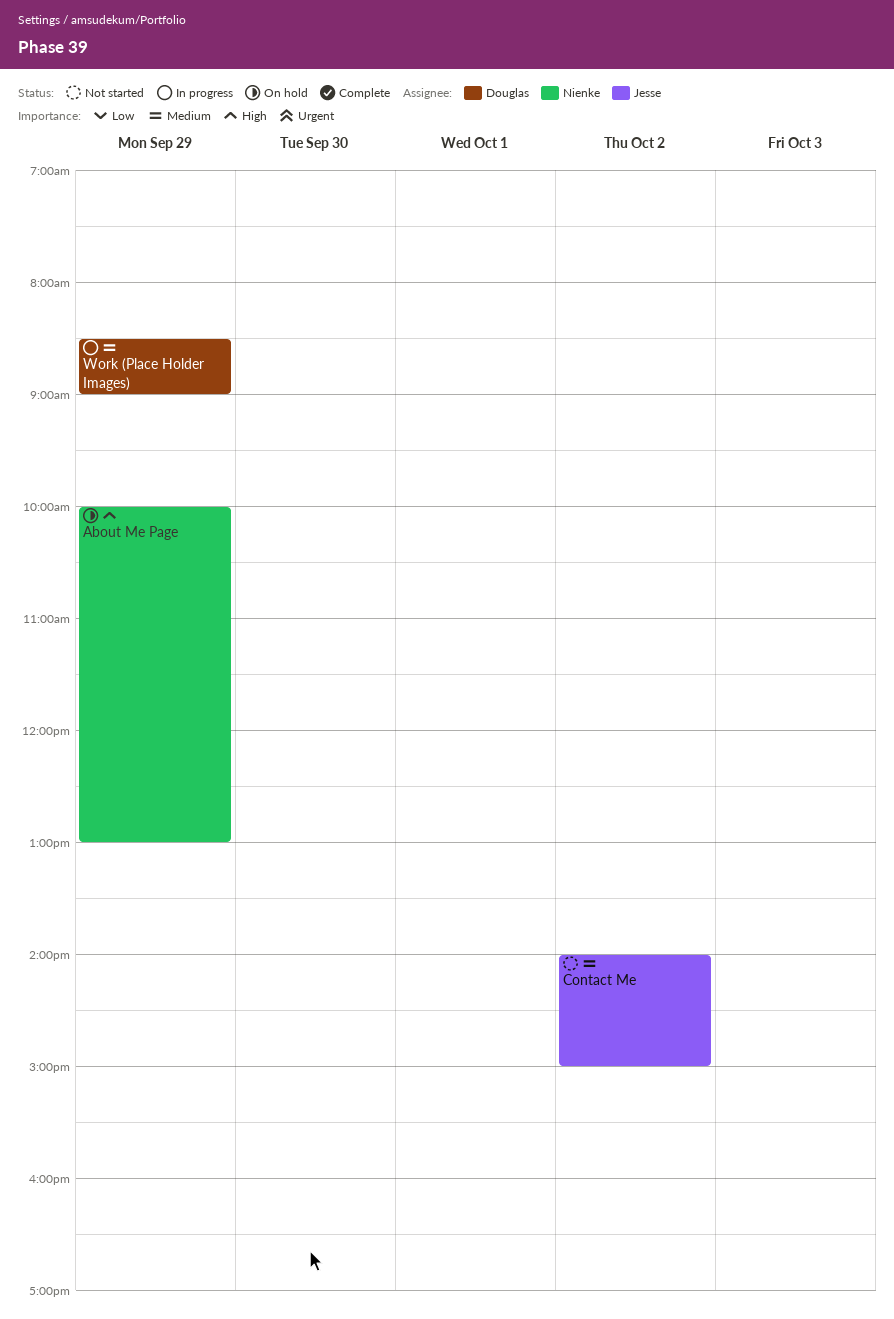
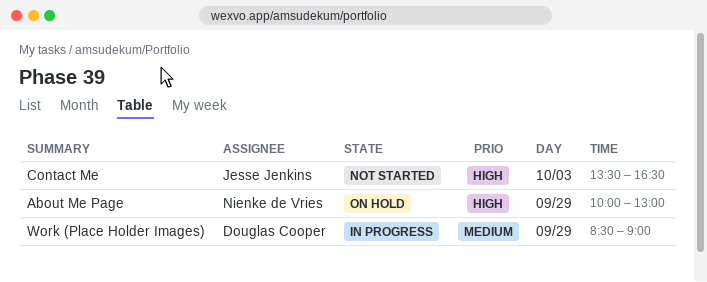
Contact Me, priority: Medium -> High
Contact Me, day: Oct 2 -> Oct 3
Contact Me, begins: 14:00 -> 13:30
Contact Me, ends: 15:00 -> 16:30

